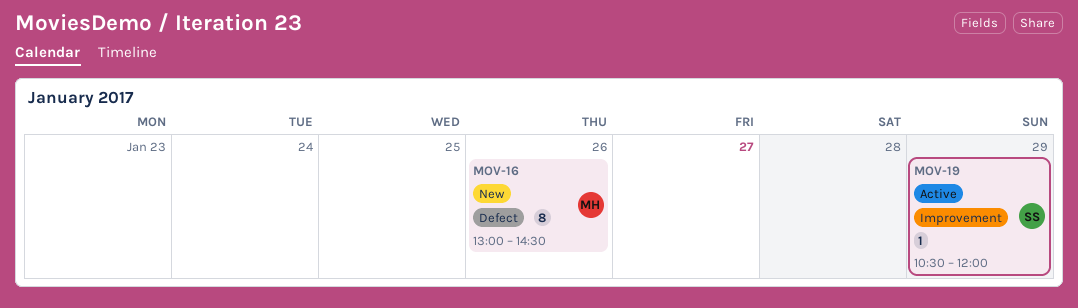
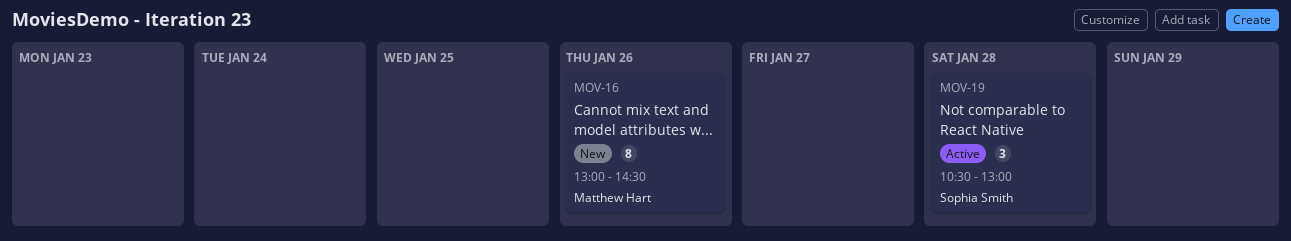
MOV-19, estimate: 1 -> 3
MOV-19, day: Jan 29 -> Jan 28
MOV-19, ends: 12:00 -> 13:00

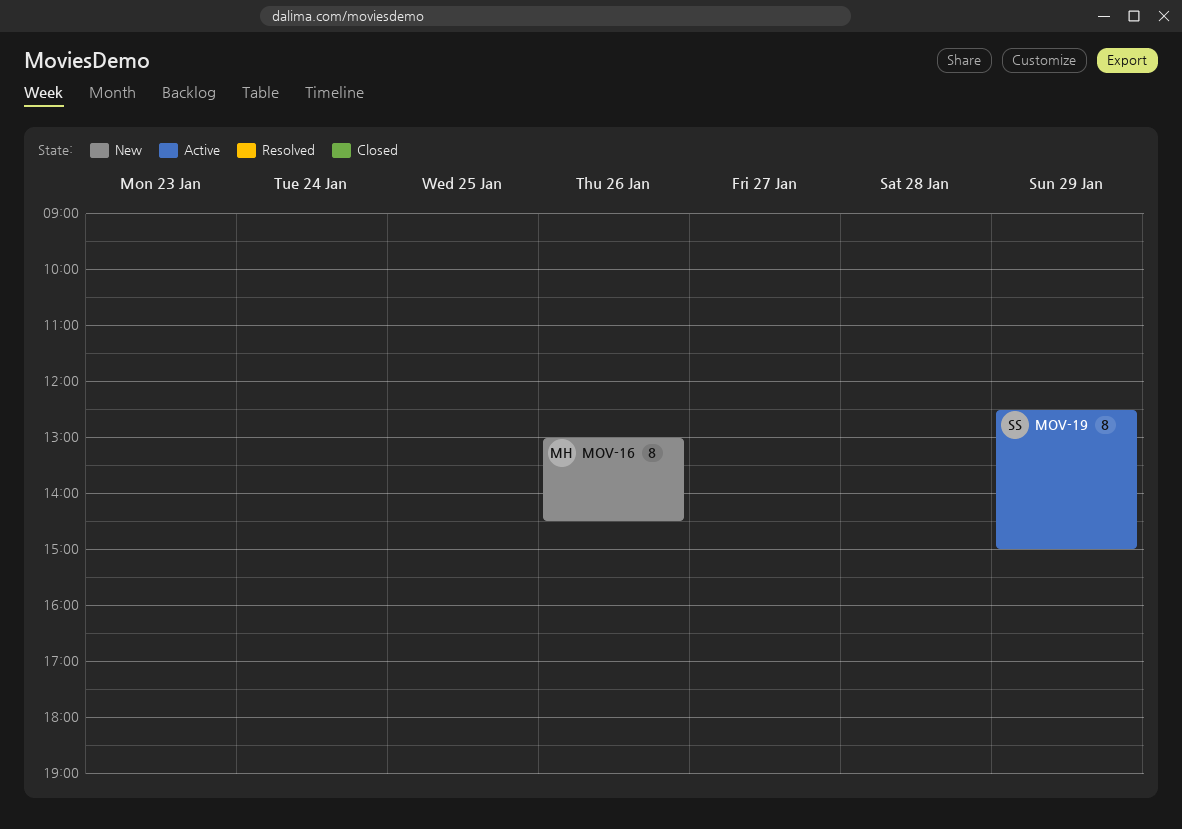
MOV-19, estimate: 3 -> 8
MOV-19, day: Jan 28 -> Jan 29
MOV-19, begins: 10:30 -> 12:30
MOV-19, ends: 13:00 -> 15:00

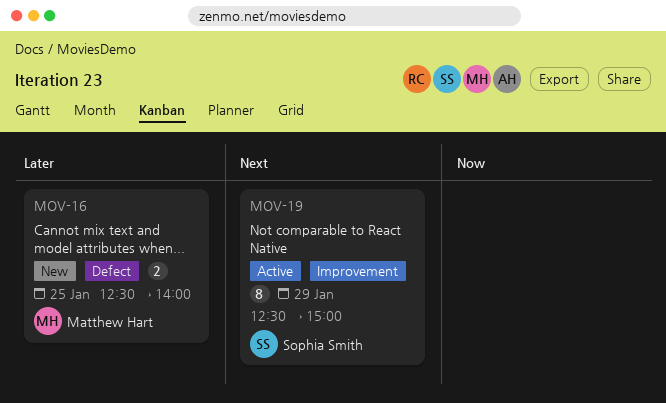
MOV-16, estimate: 8 -> 2
MOV-16, day: Jan 26 -> Jan 25
MOV-16, begins: 13:00 -> 12:30
MOV-16, ends: 14:30 -> 14:00

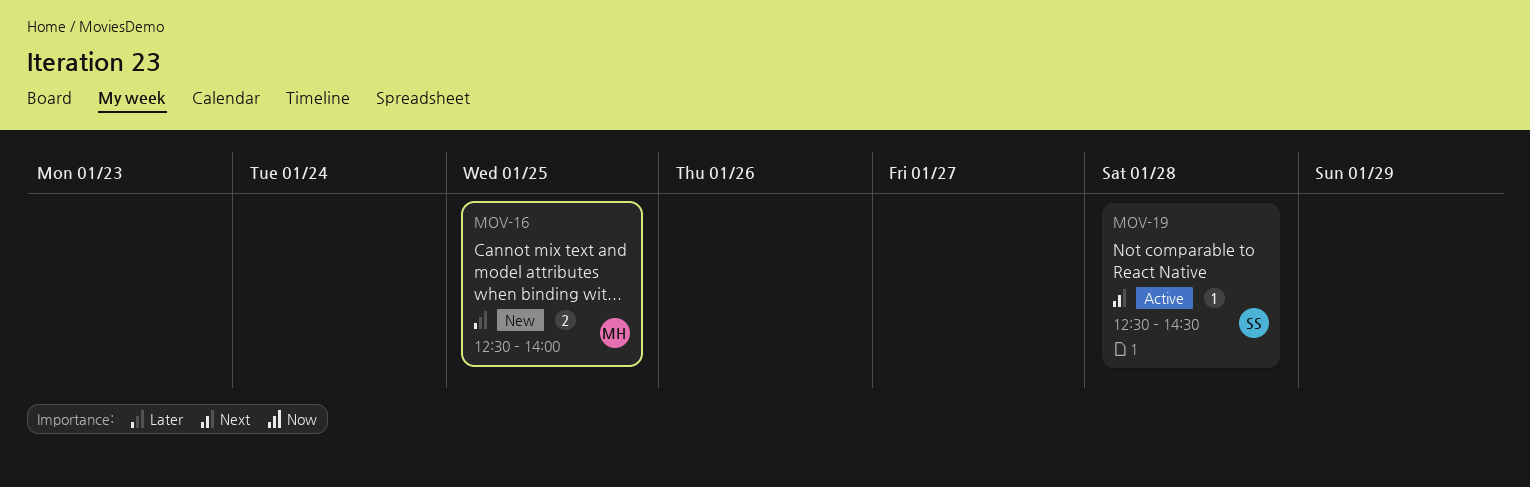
MOV-19, estimate: 8 -> 1
MOV-19, day: Jan 29 -> Jan 28
MOV-19, ends: 15:00 -> 14:30

